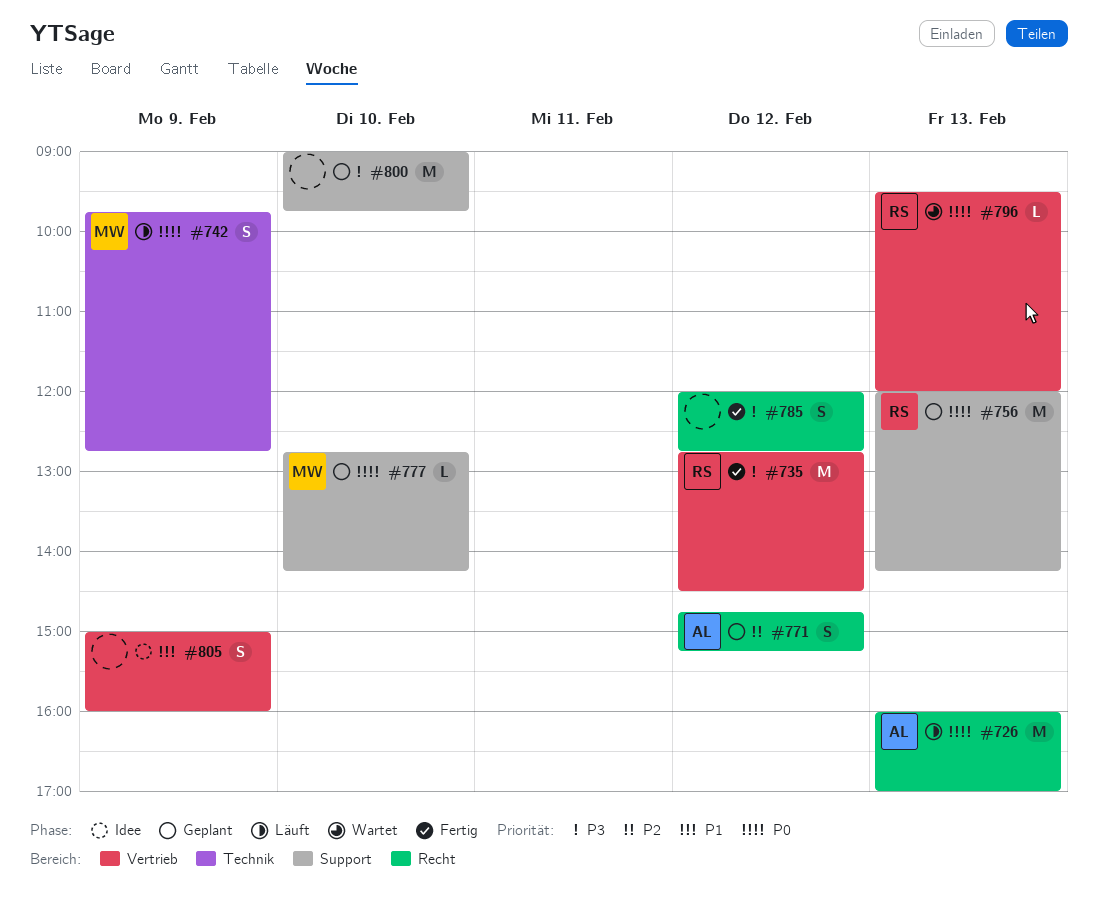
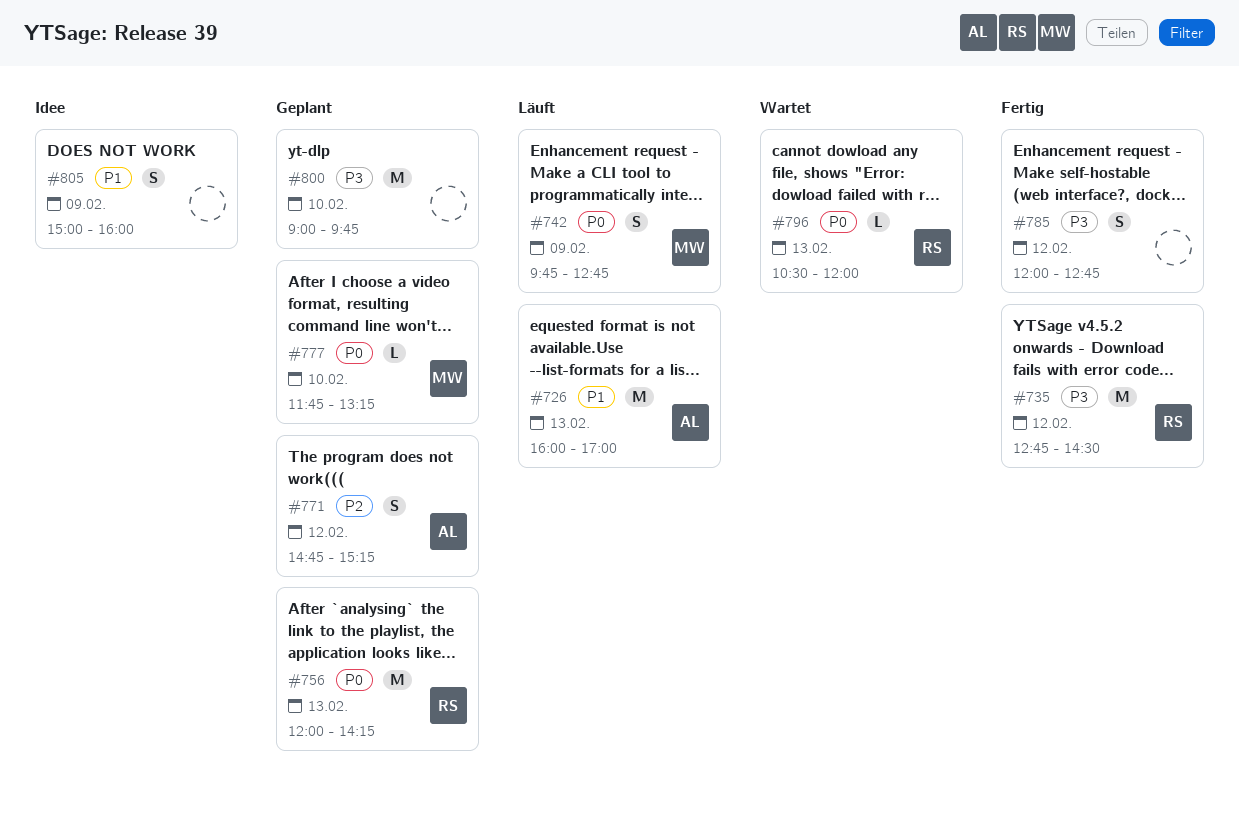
#726, priority: P0 -> P1
#777, begins: 12:45 -> 11:45
#777, ends: 14:15 -> 13:15
#796, begins: 09:30 -> 10:30

